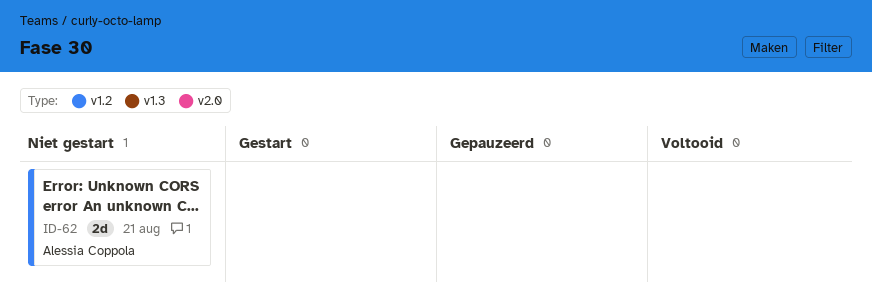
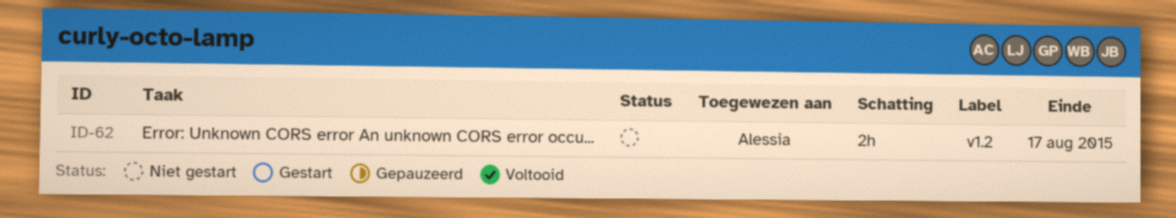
ID-62, estimate: 2d -> 2h
ID-62, due: Aug 21 -> Aug 17

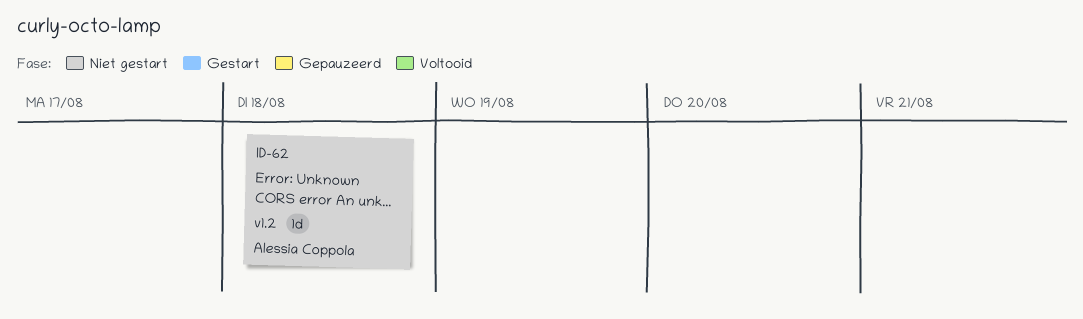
ID-62, estimate: 2h -> 1d
ID-62, due: Aug 17 -> Aug 18

